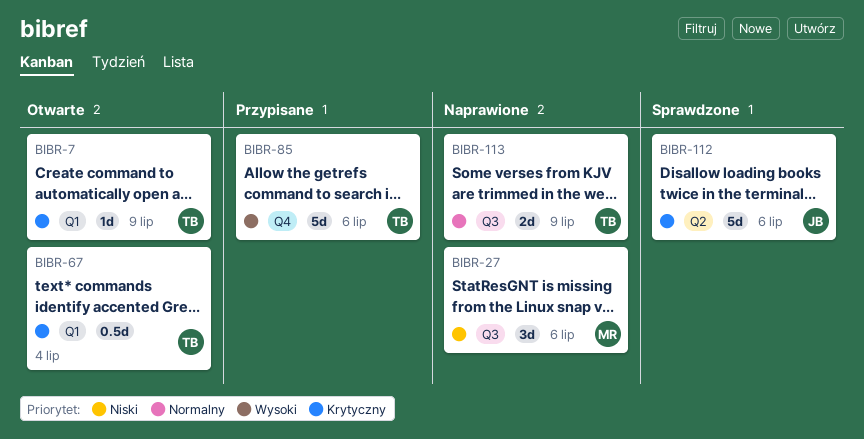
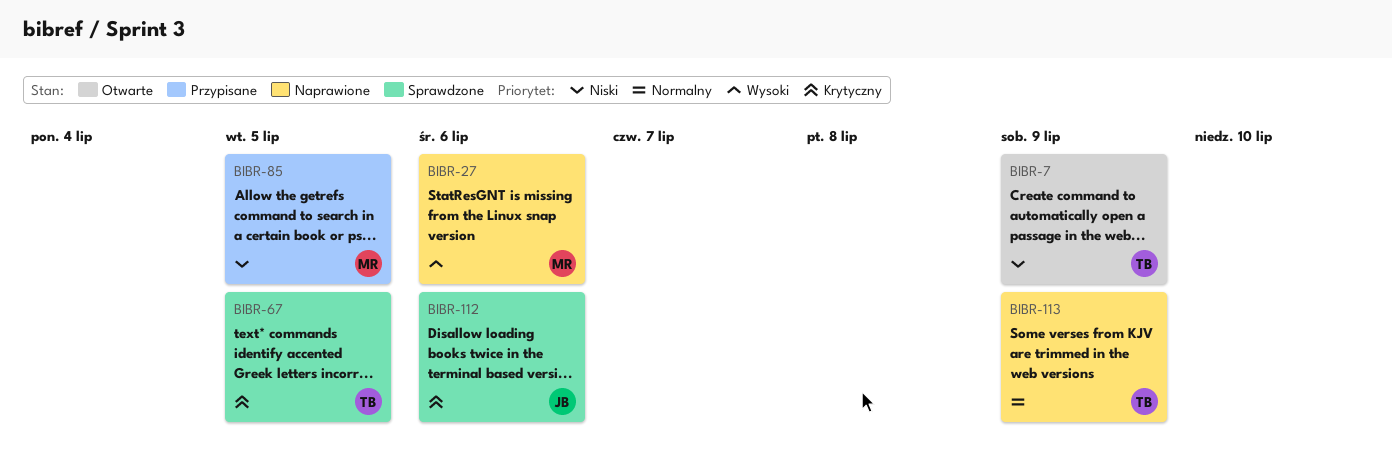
BIBR-7, priority: Krytyczny -> Niski
BIBR-27, priority: Niski -> Wysoki
BIBR-67, status: Otwarte -> Sprawdzone
BIBR-67, due: Jul 4 -> Jul 5
BIBR-85, owner: TB -> MR
BIBR-85, priority: Wysoki -> Niski
BIBR-85, due: Jul 6 -> Jul 5

